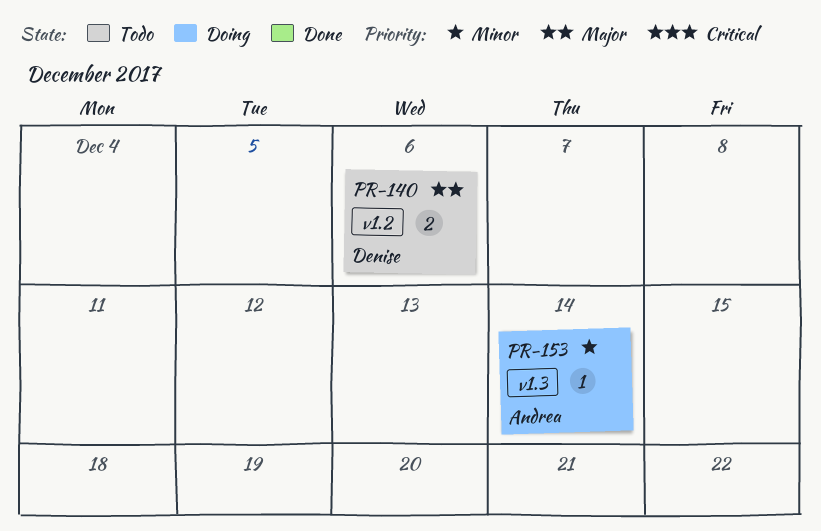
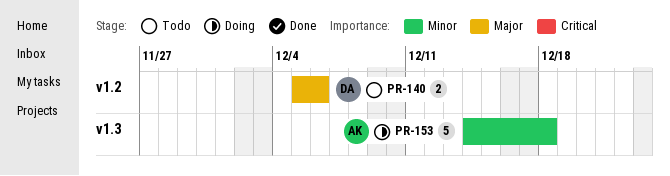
PR-153, estimate: 1 -> 5
PR-153, due: Dec 14 -> Dec 18

